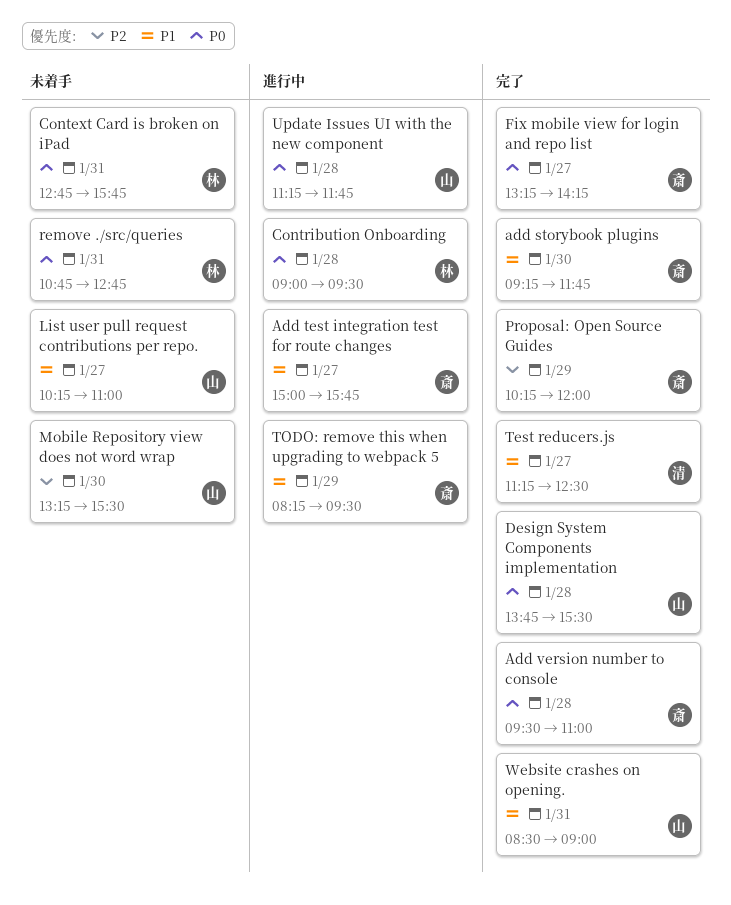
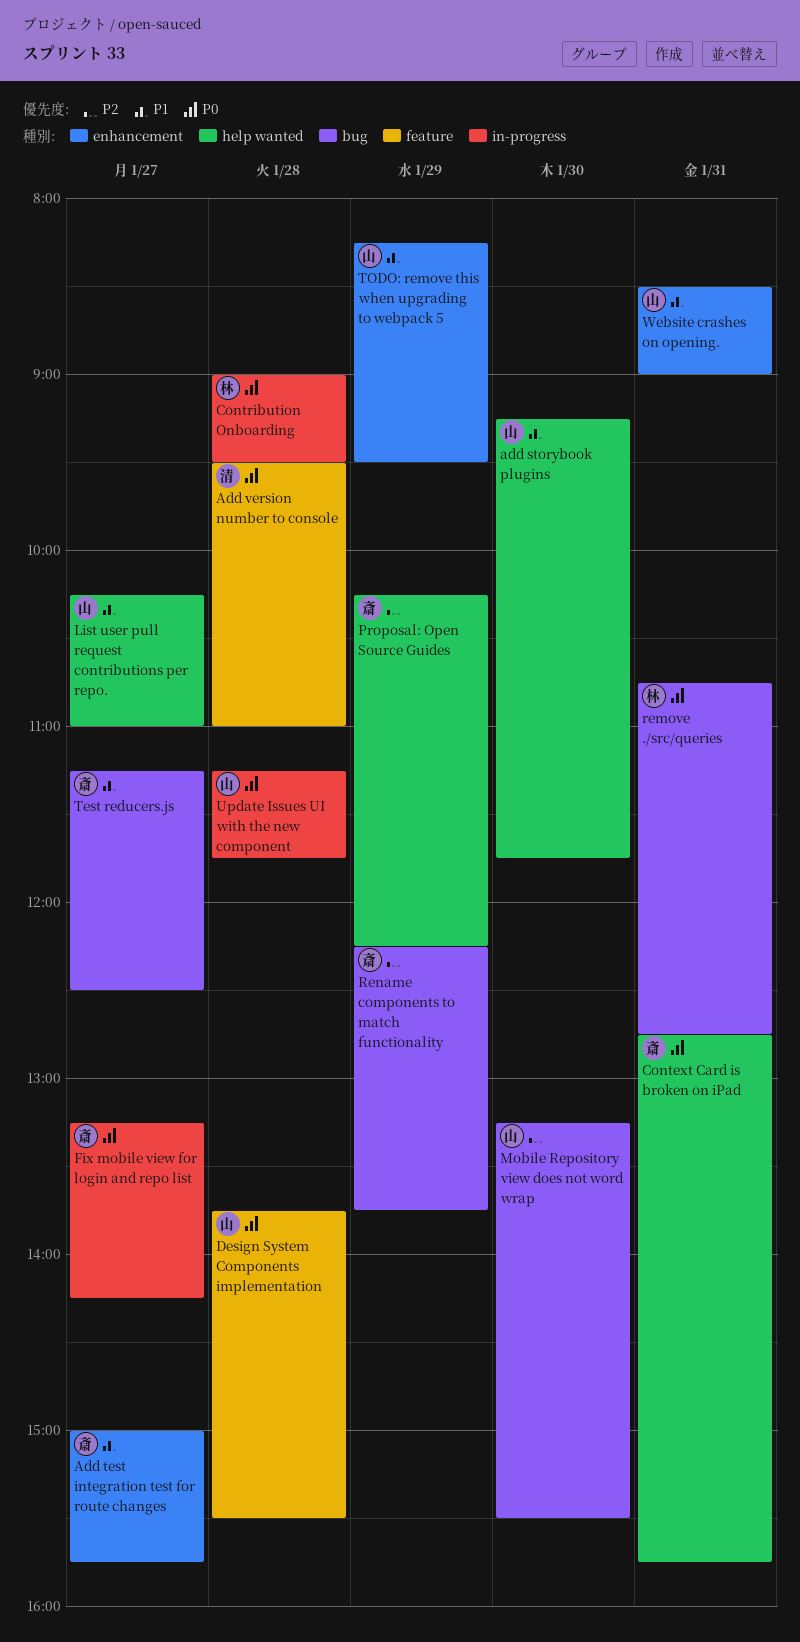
add storybook plugins, owner: 斎 -> 山
Add version number to console, owner: 斎 -> 清
Context Card is broken on iPad, owner: 林 -> 斎
Proposal: Open Source Guides, ends: 12:00 -> 12:15
Rename components to match functionality: none -> present
Test reducers.js, owner: 清 -> 斎
TODO: remove this when upgrading to webpack 5, owner: 斎 -> 山

